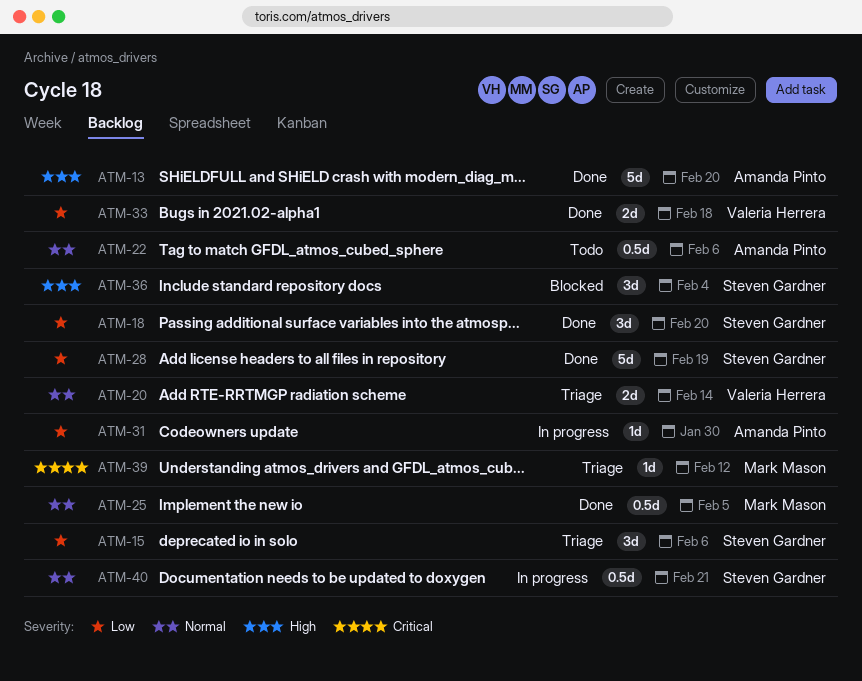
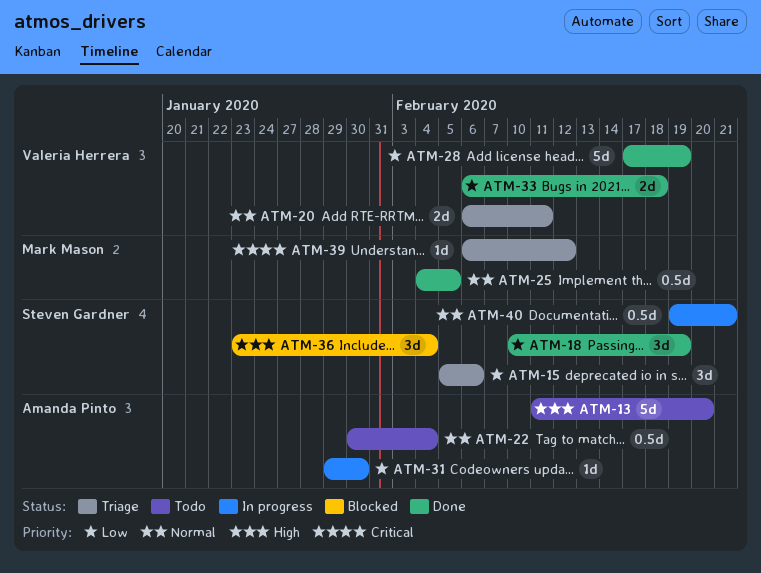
ATM-13, status: Done -> Todo
ATM-18, due: Feb 20 -> Feb 19
ATM-20, due: Feb 14 -> Feb 11
ATM-22, due: Feb 6 -> Feb 4
ATM-28, owner: Steven Gardner -> Valeria Herrera

